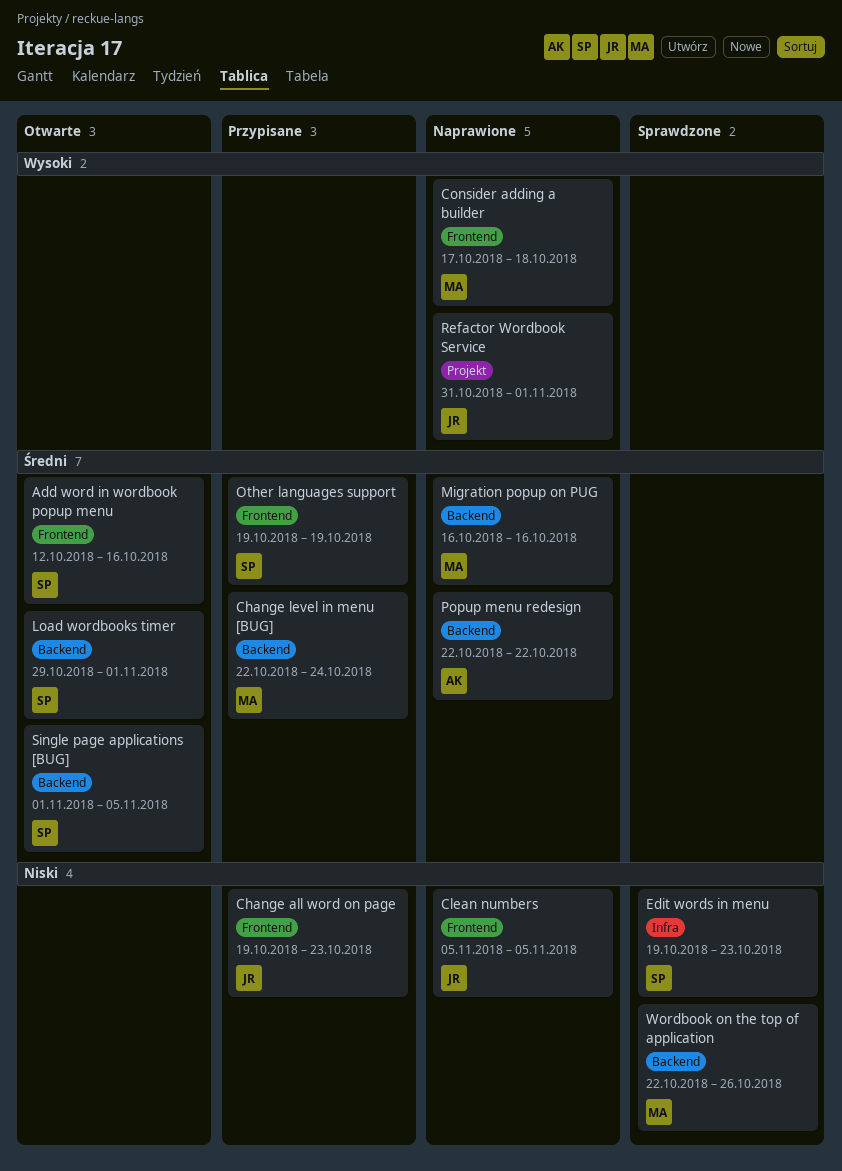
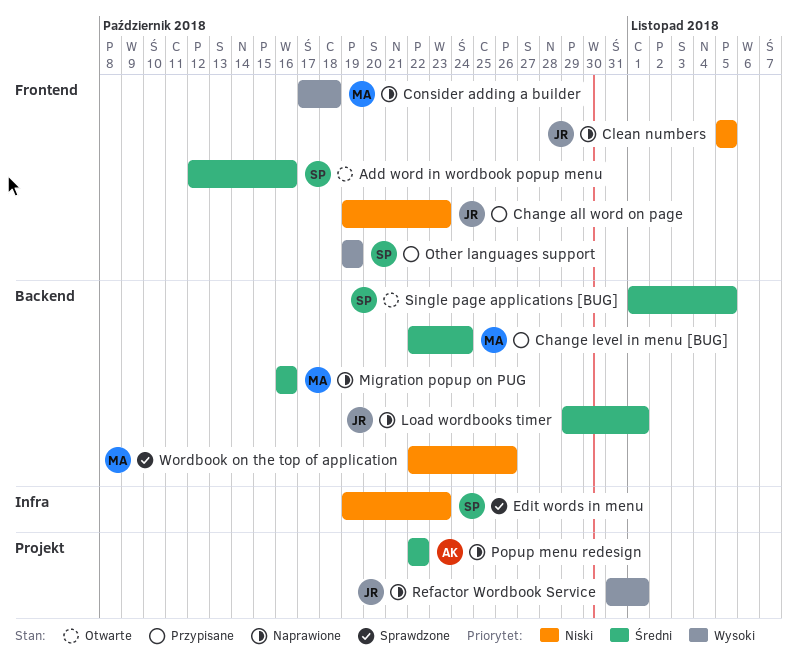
Load wordbooks timer, status: Otwarte -> Naprawione
Load wordbooks timer, owner: SP -> JR
Other languages support, priority: Średni -> Wysoki
Popup menu redesign, label: Backend -> Projekt

